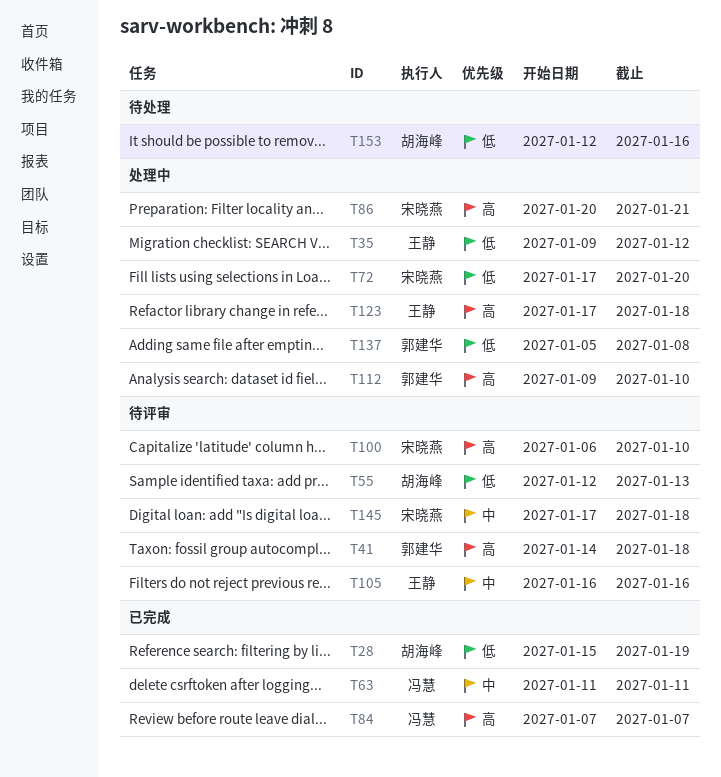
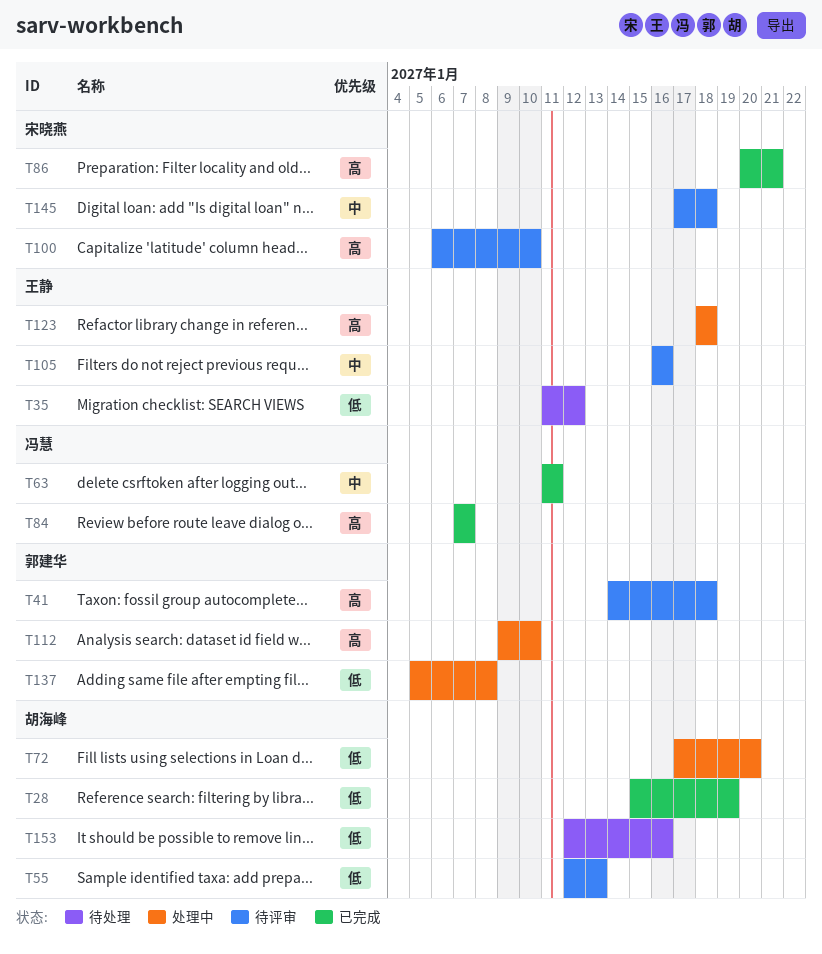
T35, status: 处理中 -> 待处理
T35, start: Jan 9 -> Jan 11
T72, owner: 宋晓燕 -> 胡海峰
T86, status: 处理中 -> 已完成
T123, start: Jan 17 -> Jan 18

